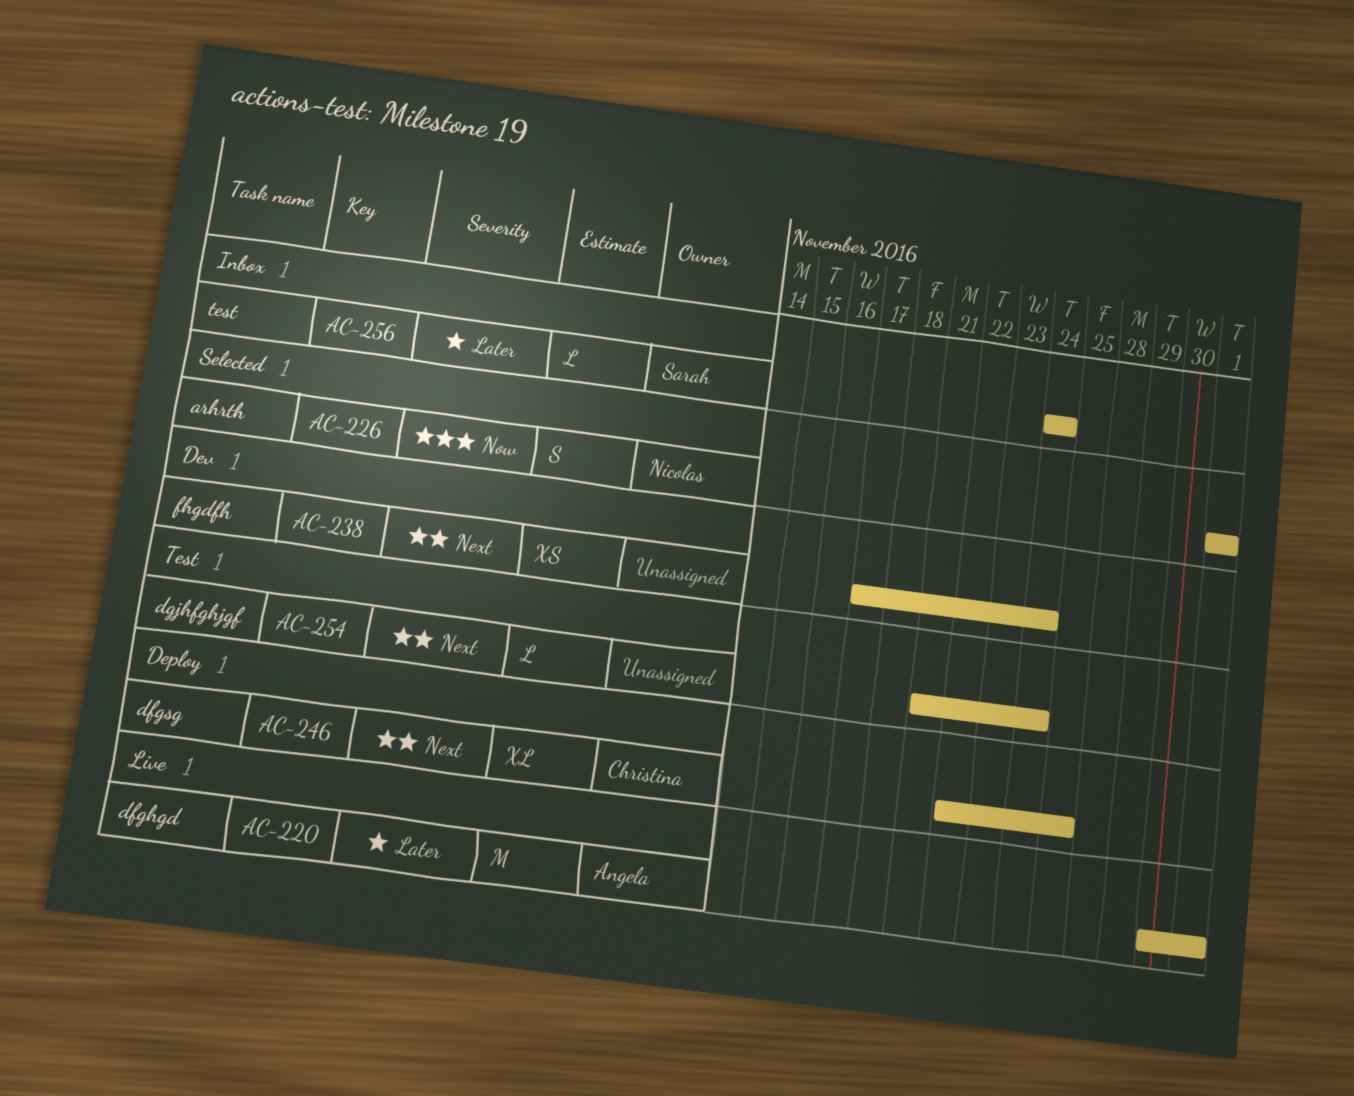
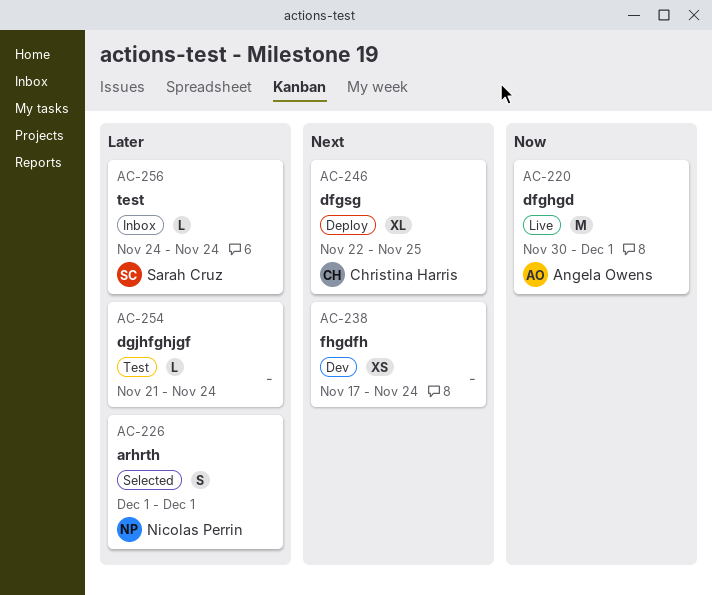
AC-220, priority: Later -> Now
AC-226, priority: Now -> Later
AC-254, priority: Next -> Later

